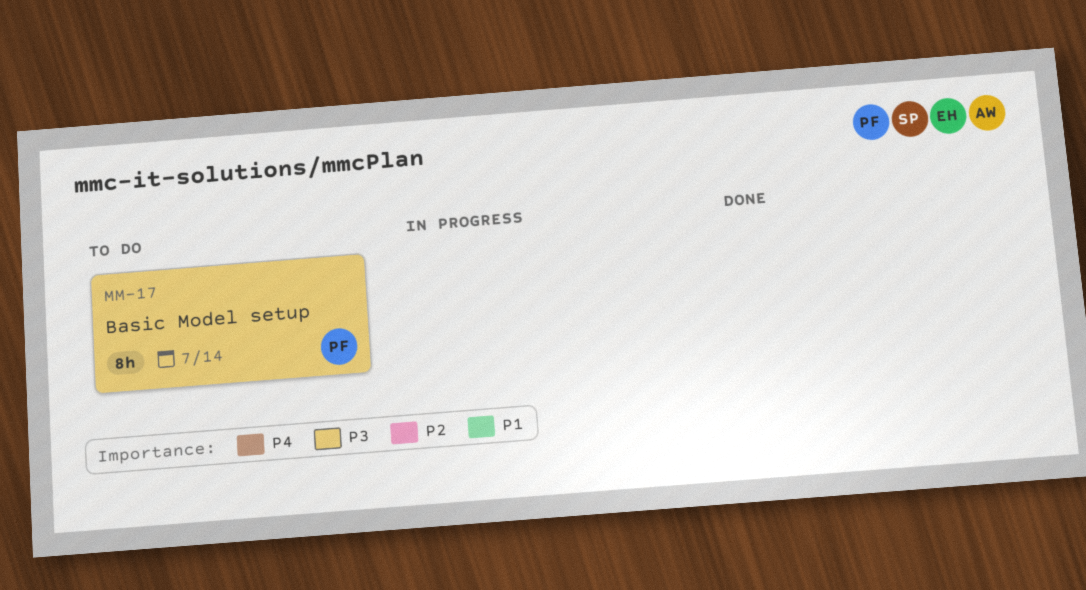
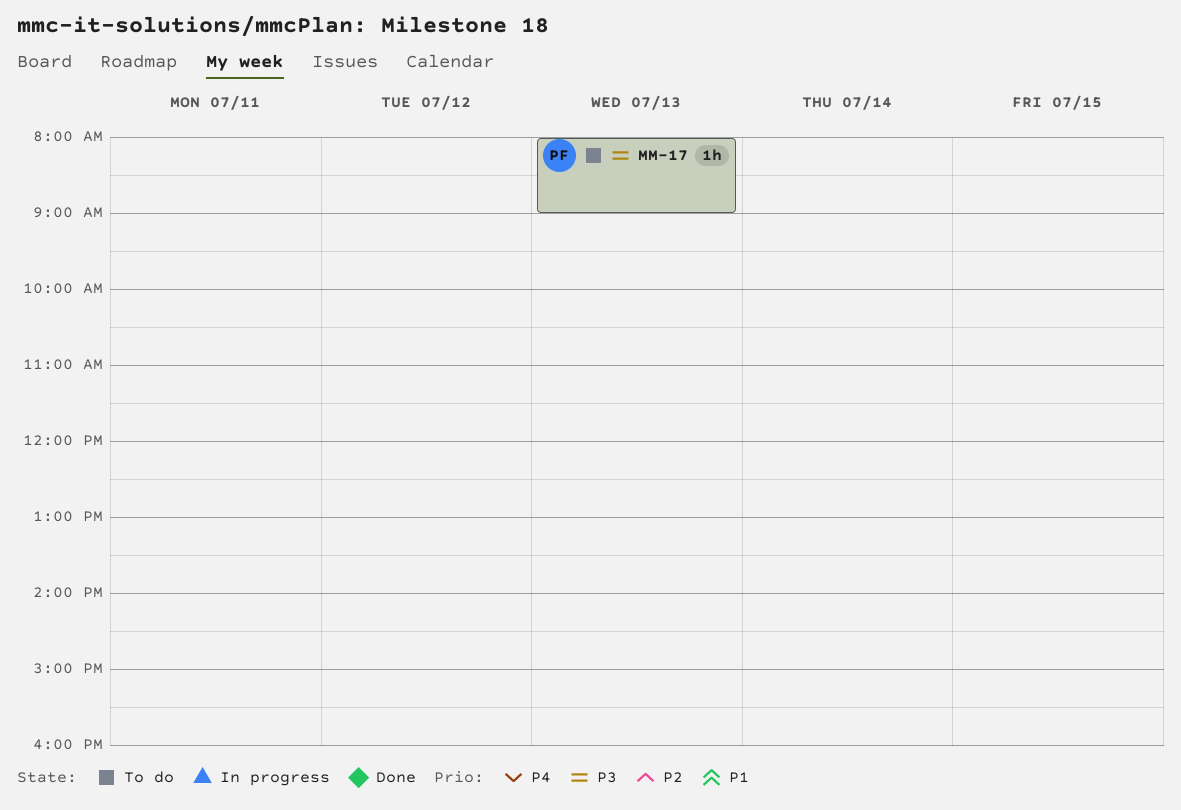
MM-17, estimate: 8h -> 1h
MM-17, day: Jul 14 -> Jul 13

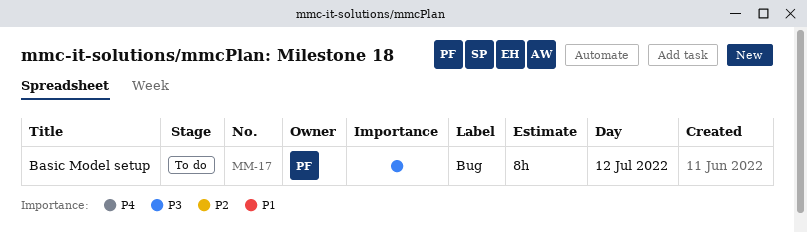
MM-17, estimate: 1h -> 8h
MM-17, day: Jul 13 -> Jul 12

